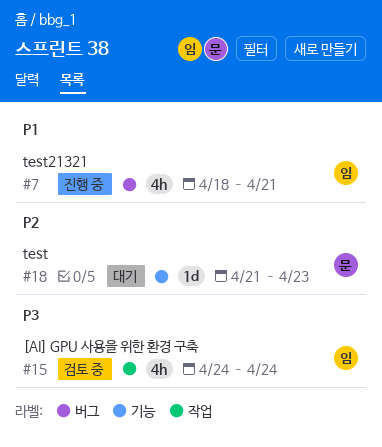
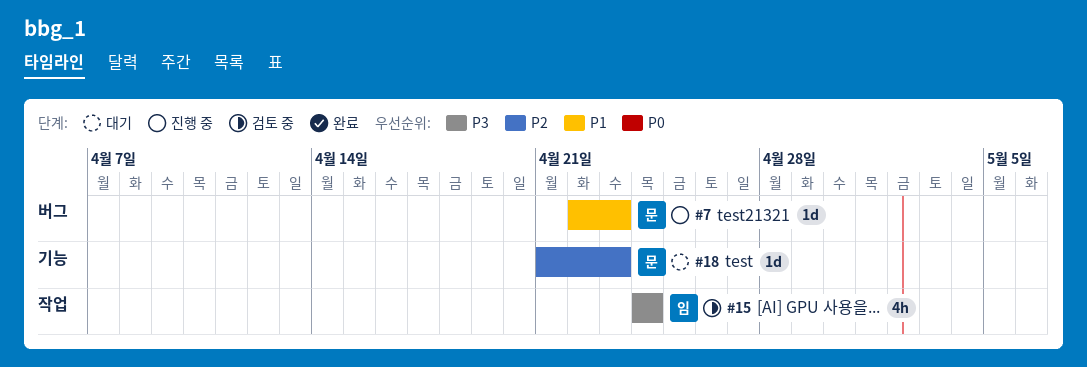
#7, owner: 임 -> 문
#7, estimate: 4h -> 1d
#7, start: Apr 18 -> Apr 22
#7, due: Apr 21 -> Apr 23

